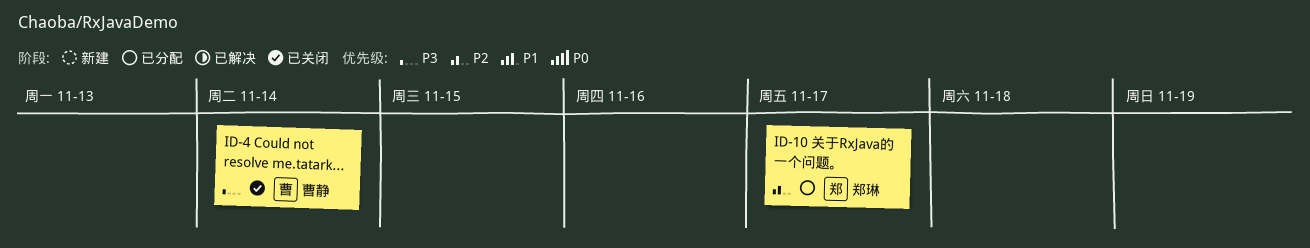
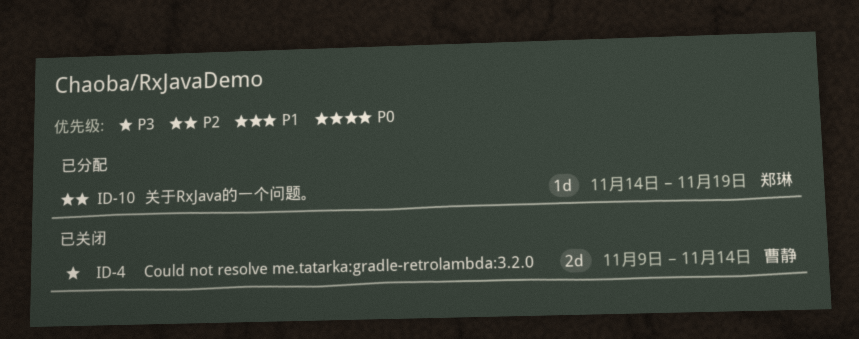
ID-10, due: Nov 17 -> Nov 19

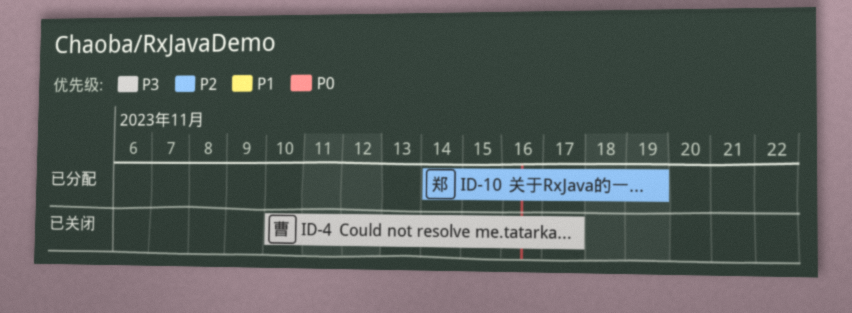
ID-4, start: Nov 9 -> Nov 10
ID-4, due: Nov 14 -> Nov 17

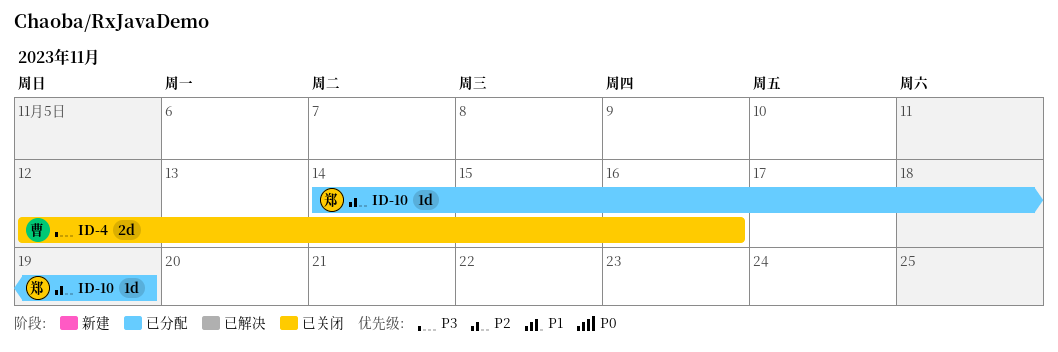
ID-4, start: Nov 10 -> Nov 12
ID-4, due: Nov 17 -> Nov 16

